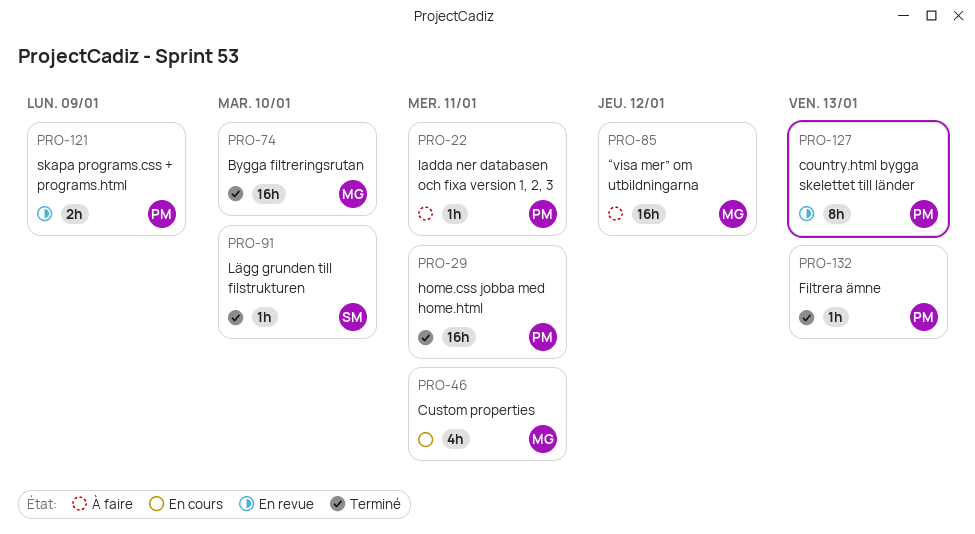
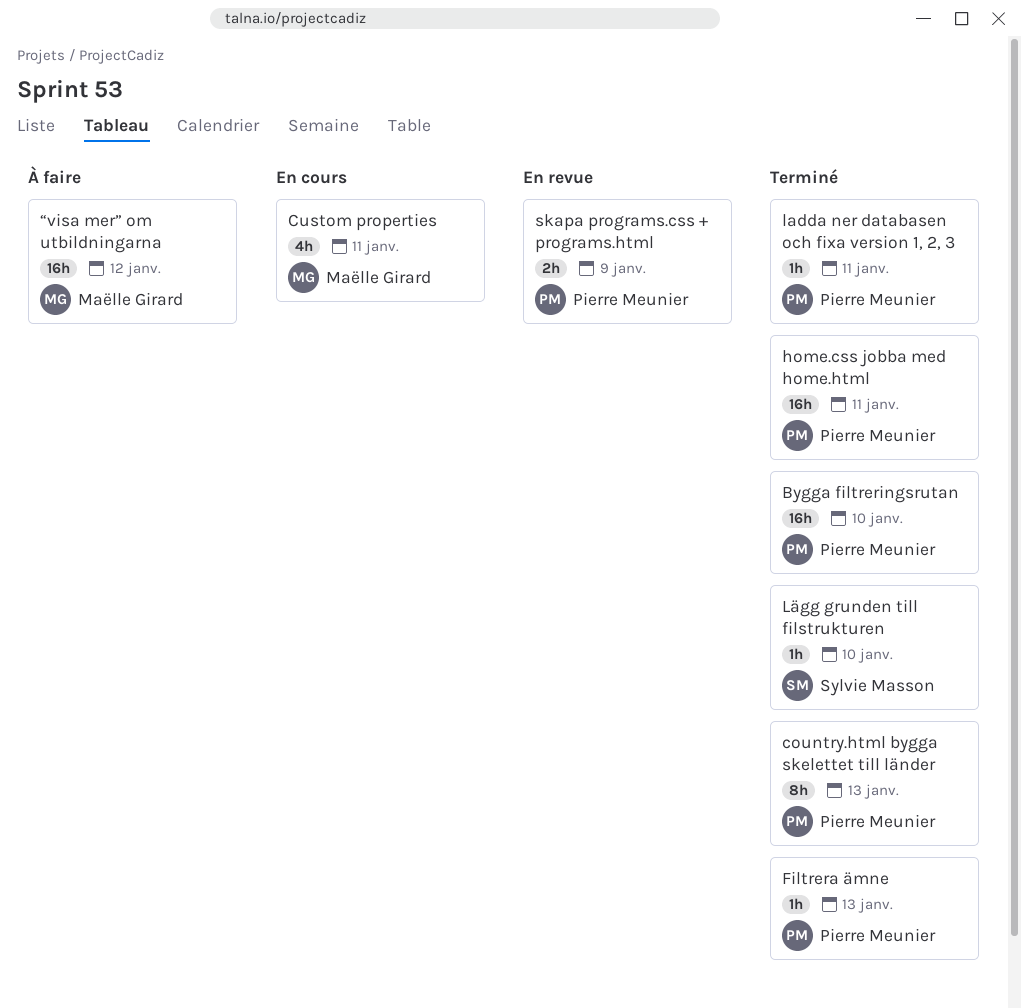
Bygga filtreringsrutan, owner: Maëlle Girard -> Pierre Meunier
country.html bygga skelettet till länder, status: En revue -> Terminé
ladda ner databasen och fixa version 1, 2, 3, status: À faire -> Terminé

